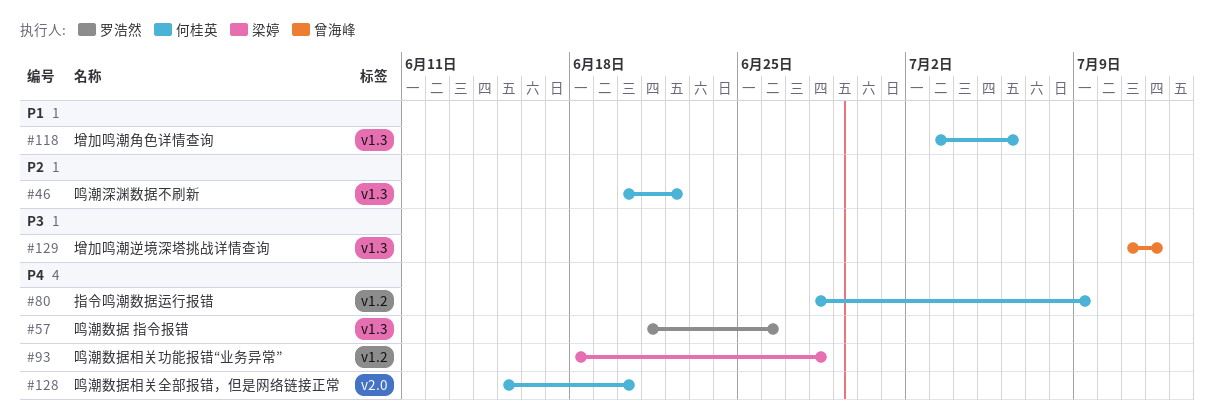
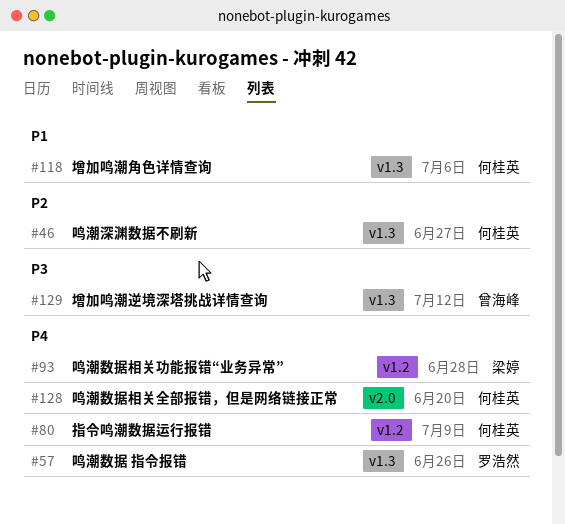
#46, due: Jun 22 -> Jun 27

